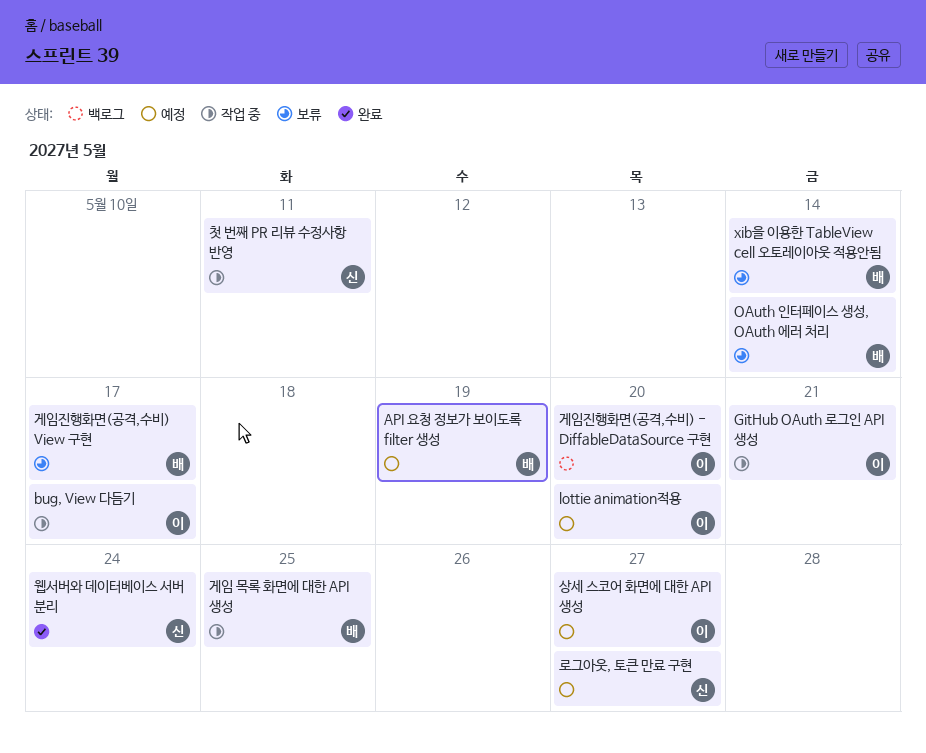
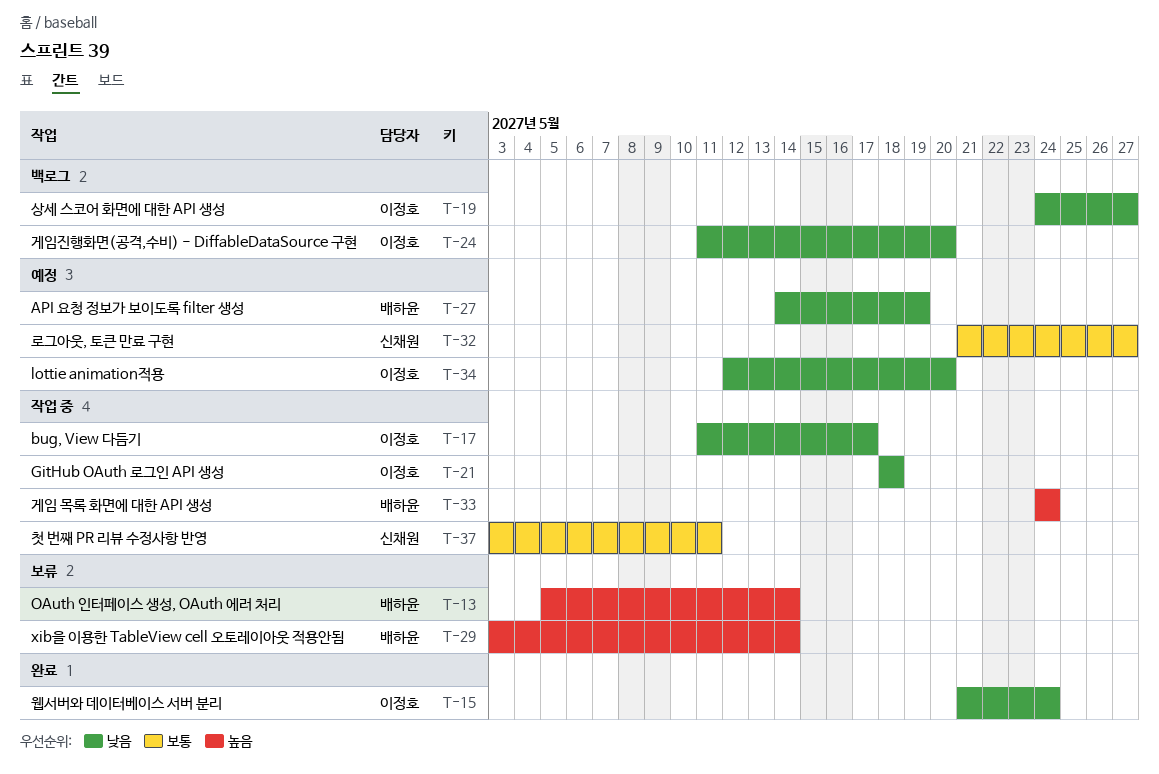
GitHub OAuth 로그인 API 생성, due: May 21 -> May 18
게임 목록 화면에 대한 API 생성, due: May 25 -> May 24
게임진행화면(공격,수비) View 구현: present -> none
상세 스코어 화면에 대한 API 생성, status: 예정 -> 백로그
웹서버와 데이터베이스 서버 분리, owner: 신채원 -> 이정호

